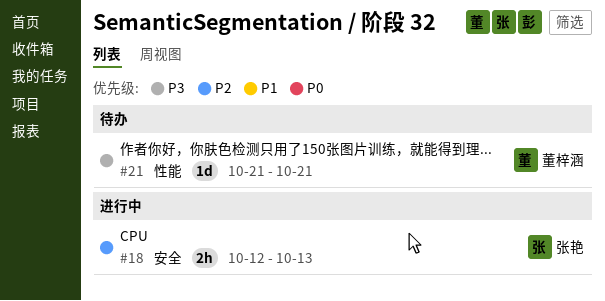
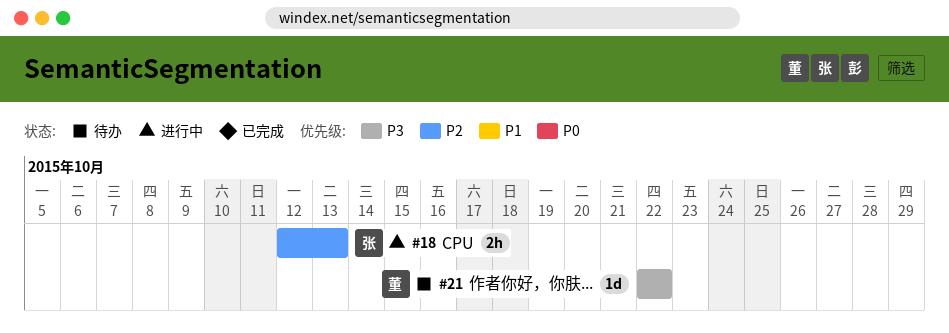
#21, start: Oct 21 -> Oct 22
#21, due: Oct 21 -> Oct 22

